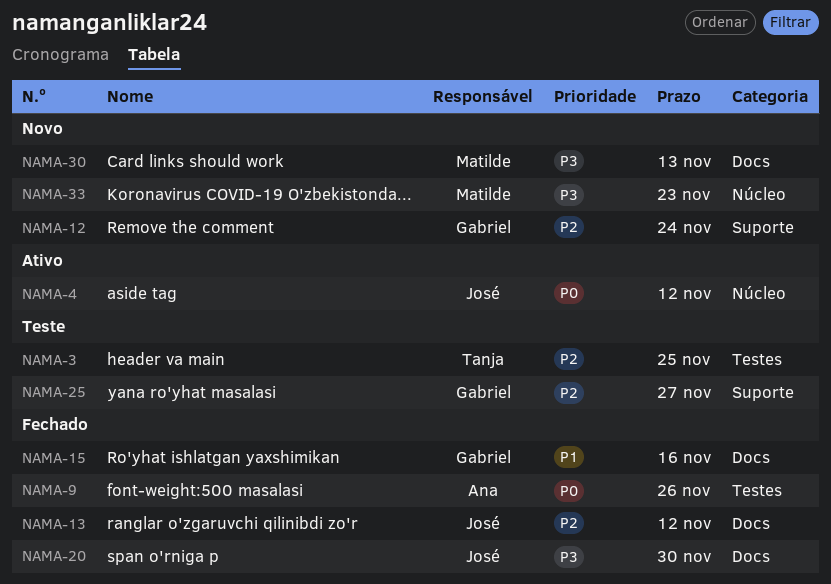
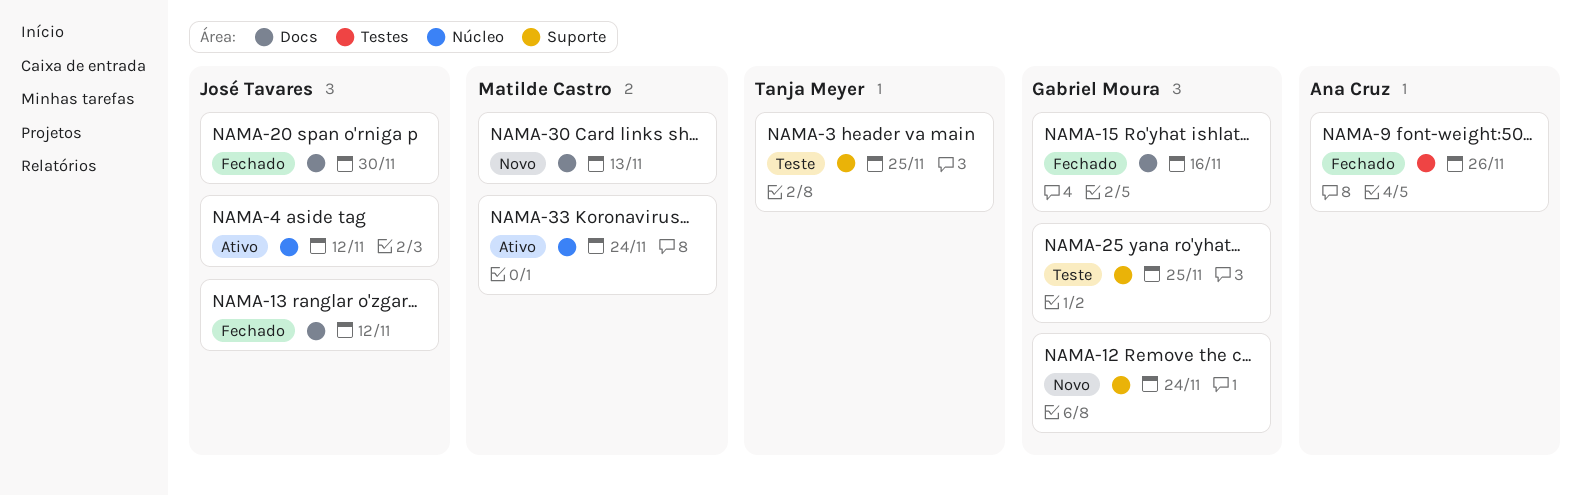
NAMA-3, label: Testes -> Suporte
NAMA-25, due: Nov 27 -> Nov 25
NAMA-33, status: Novo -> Ativo
NAMA-33, due: Nov 23 -> Nov 24

